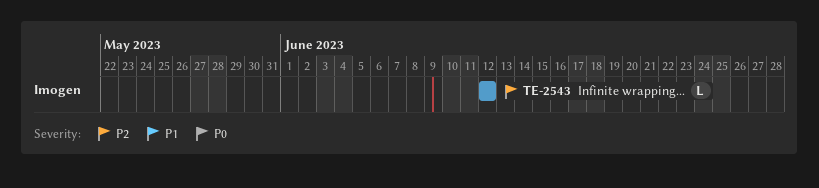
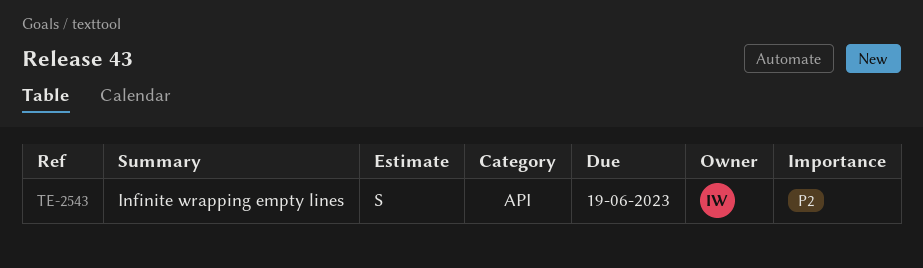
TE-2543, estimate: L -> S
TE-2543, due: Jun 12 -> Jun 19

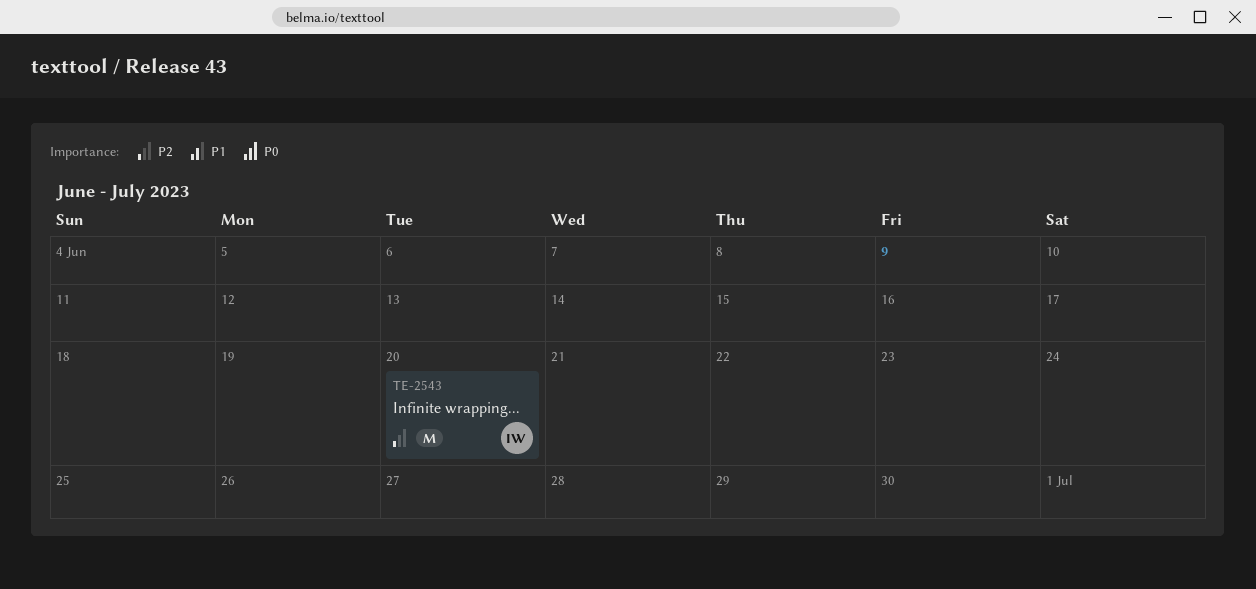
TE-2543, estimate: S -> M
TE-2543, due: Jun 19 -> Jun 20

